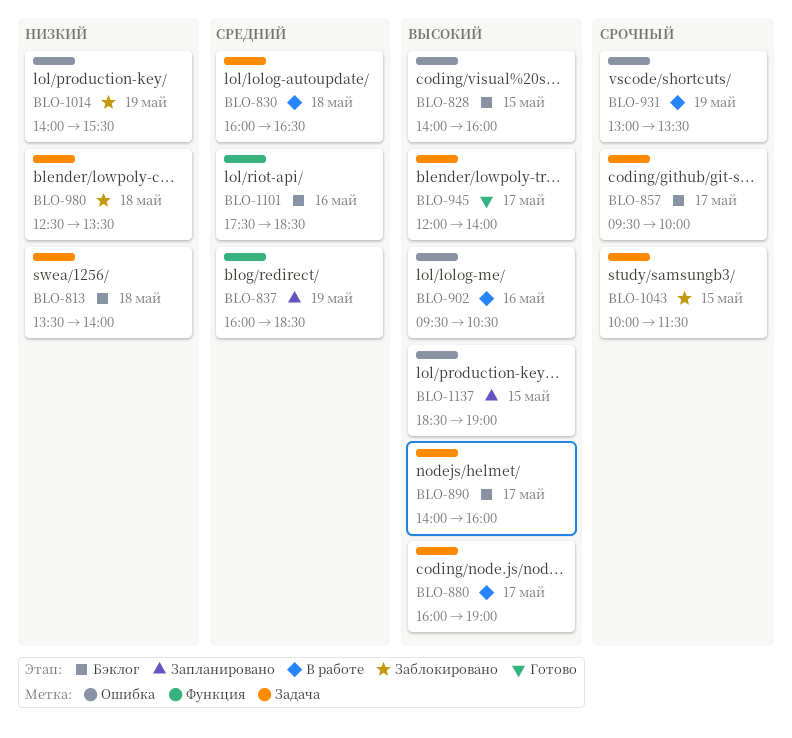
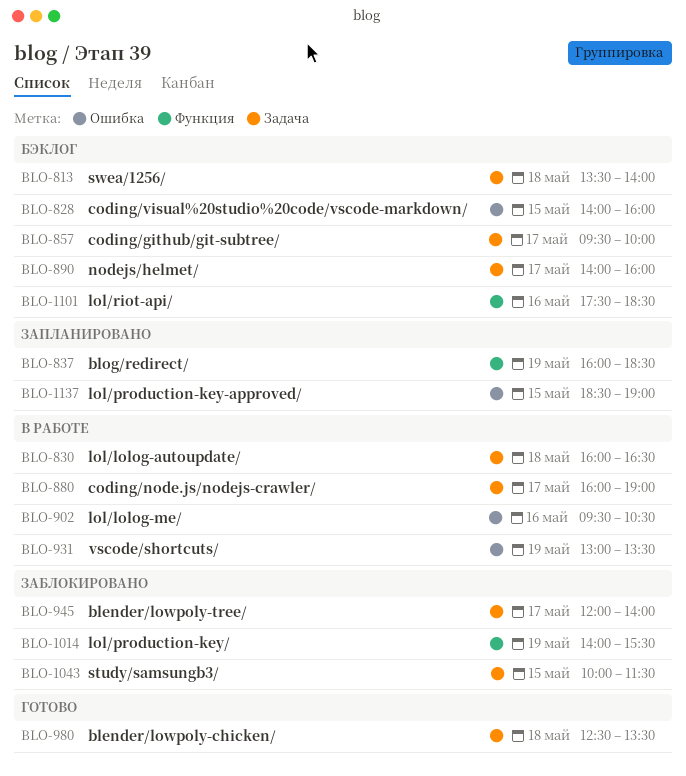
BLO-945, status: Готово -> Заблокировано
BLO-980, status: Заблокировано -> Готово
BLO-1014, label: Ошибка -> Функция

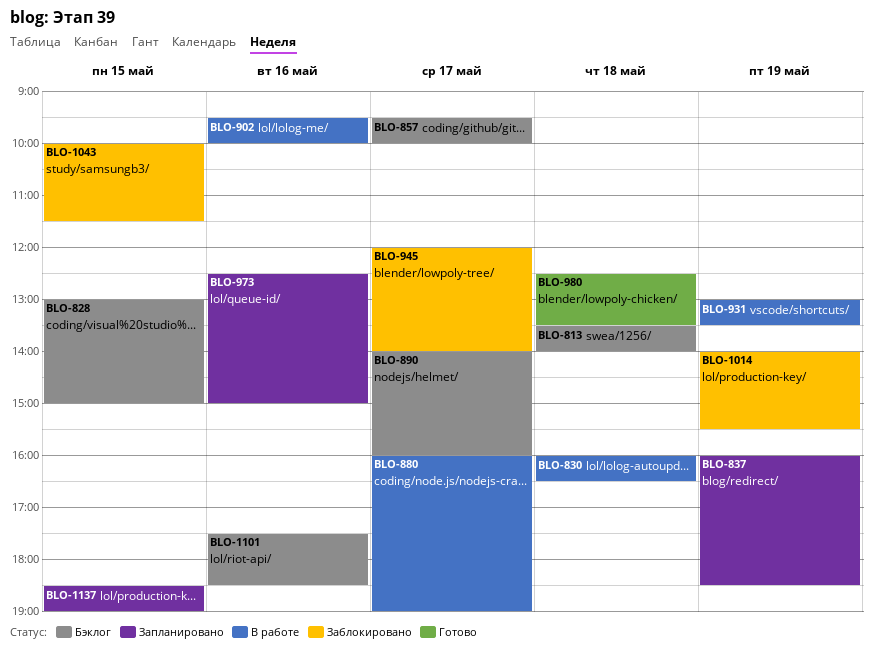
BLO-828, begins: 14:00 -> 13:00
BLO-828, ends: 16:00 -> 15:00
BLO-902, ends: 10:30 -> 10:00
BLO-973: none -> present

